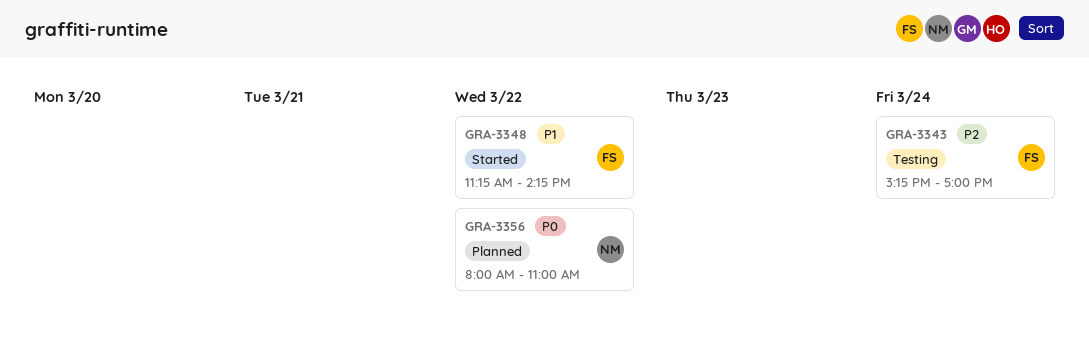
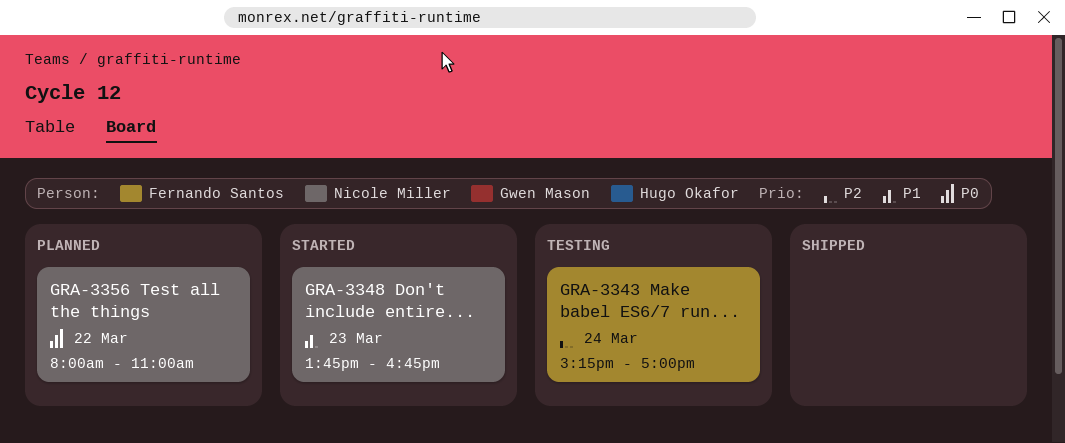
GRA-3348, owner: Fernando Santos -> Nicole Miller
GRA-3348, day: Mar 22 -> Mar 23
GRA-3348, begins: 11:15 -> 13:45
GRA-3348, ends: 14:15 -> 16:45

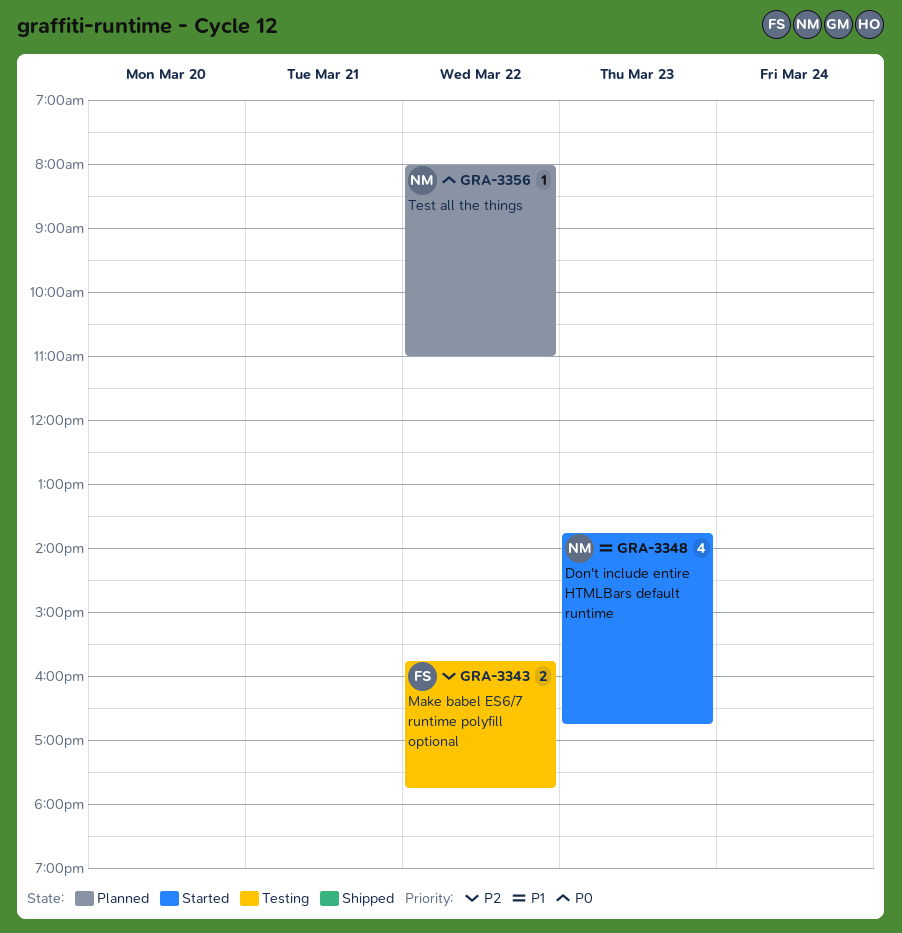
GRA-3343, day: Mar 24 -> Mar 22
GRA-3343, begins: 15:15 -> 15:45
GRA-3343, ends: 17:00 -> 17:45

